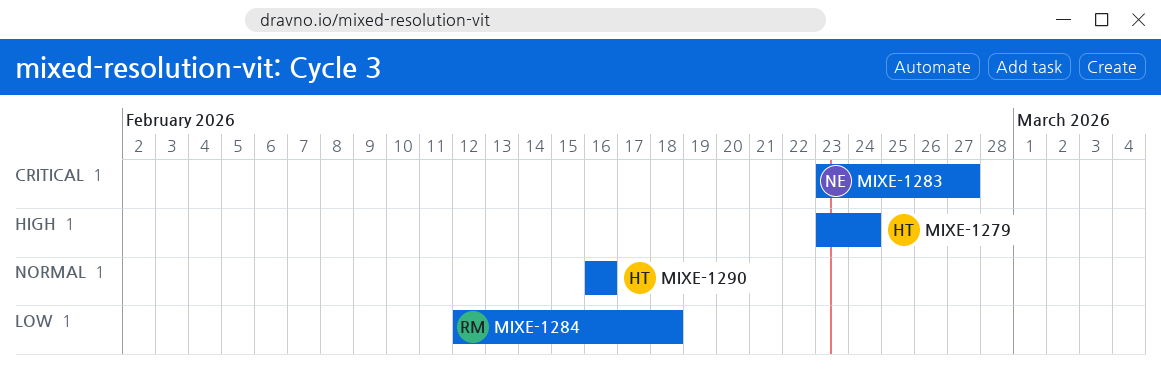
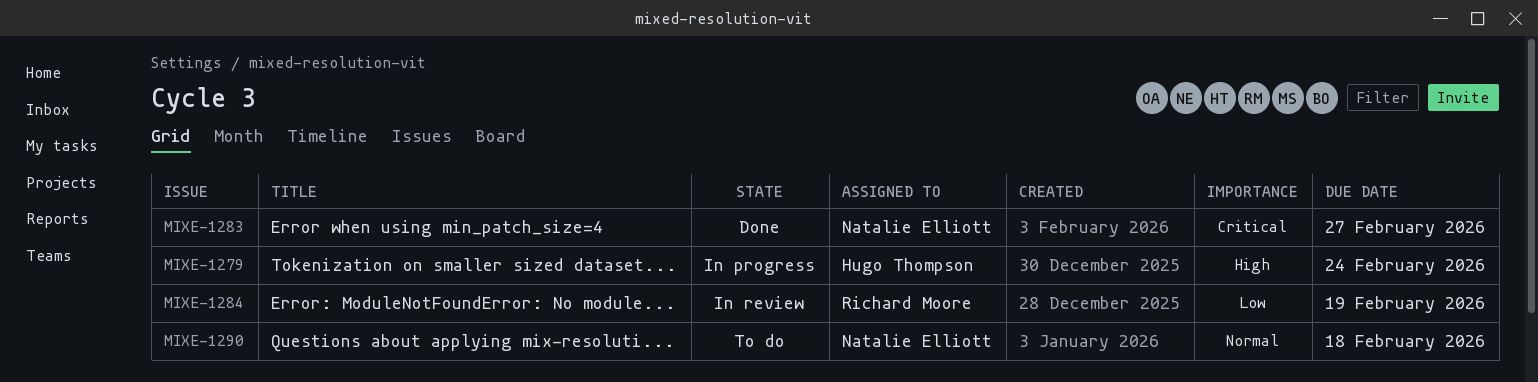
MIXE-1284, due: Feb 18 -> Feb 19
MIXE-1290, owner: Hugo Thompson -> Natalie Elliott
MIXE-1290, due: Feb 16 -> Feb 18

